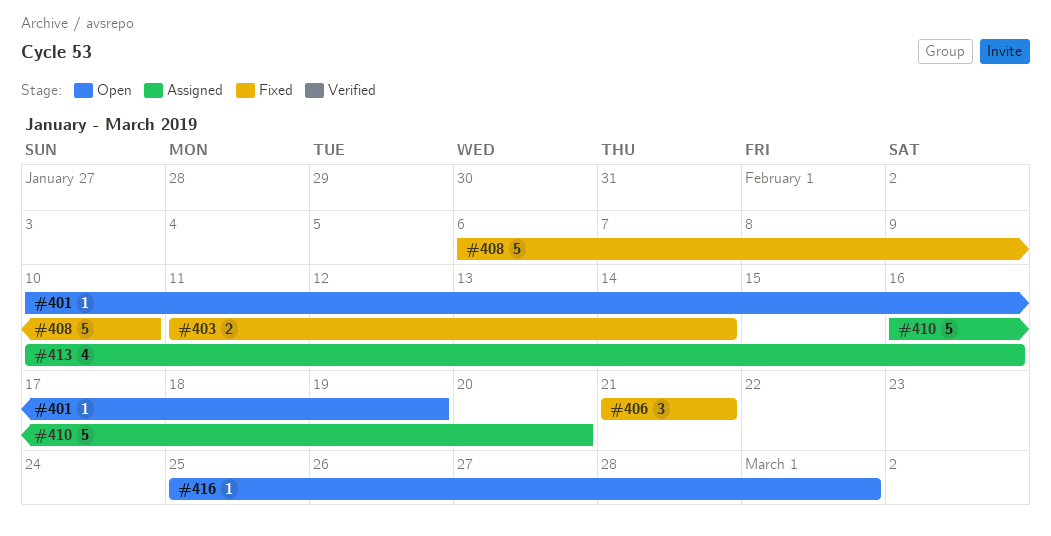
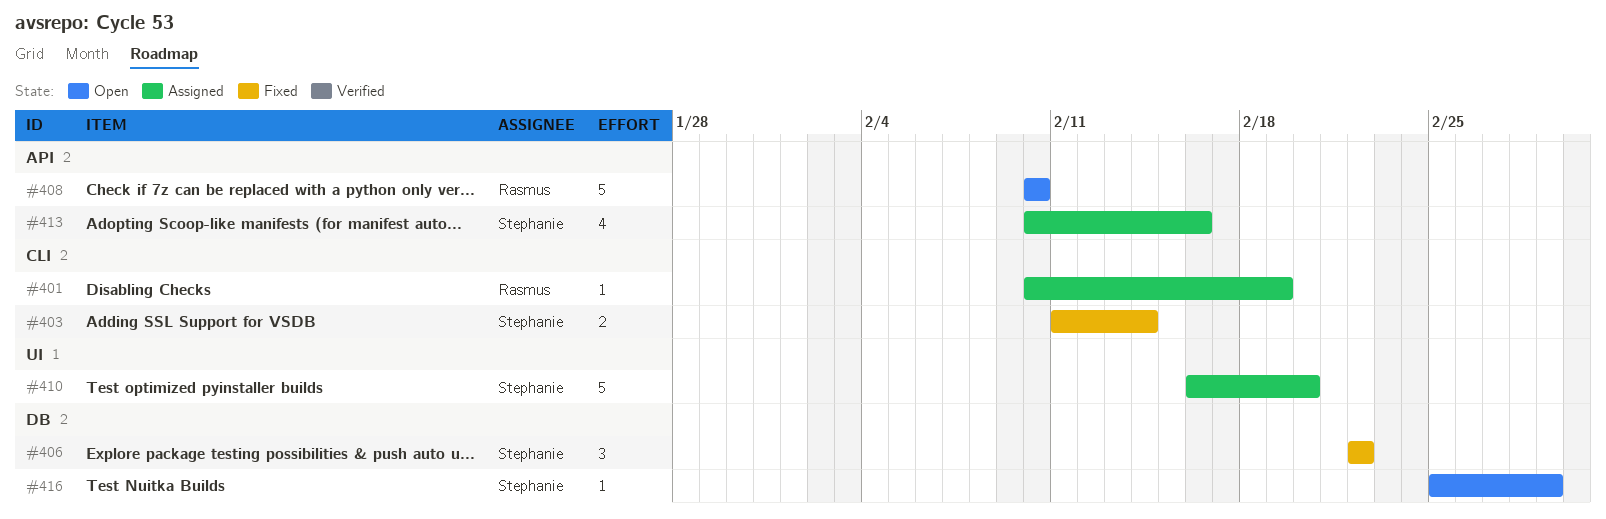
#401, status: Open -> Assigned
#406, start: Feb 21 -> Feb 22
#406, due: Feb 21 -> Feb 22
#408, status: Fixed -> Open
#408, start: Feb 6 -> Feb 10

